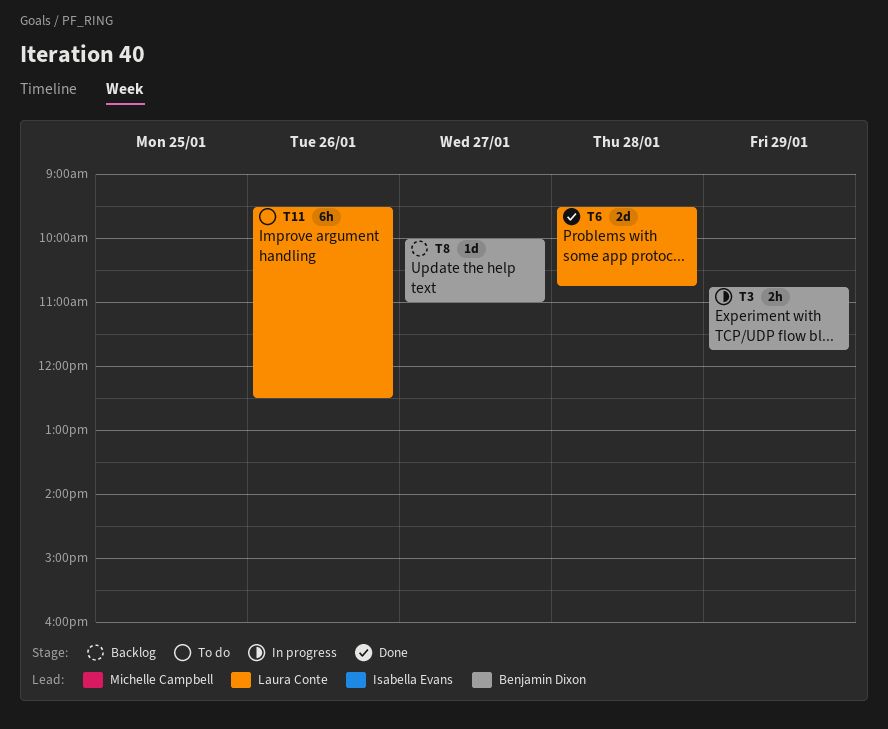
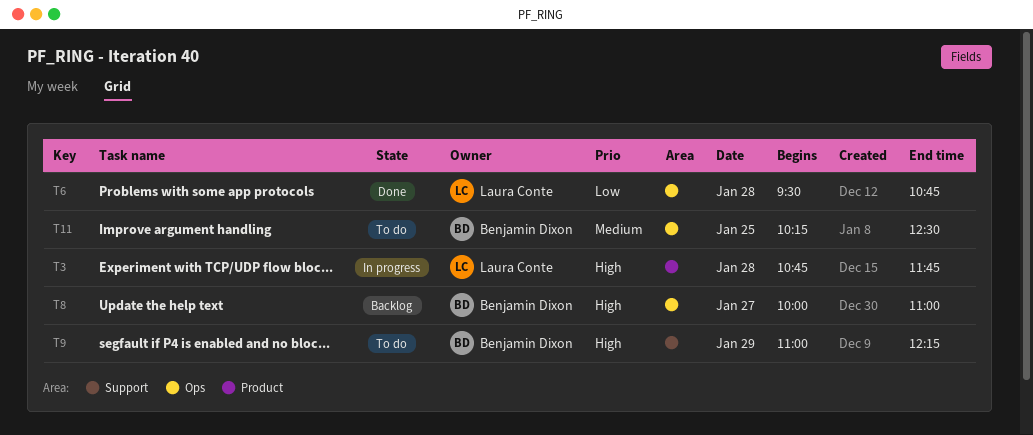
T3, owner: Benjamin Dixon -> Laura Conte
T3, day: Jan 29 -> Jan 28
T9: none -> present
T11, owner: Laura Conte -> Benjamin Dixon
T11, day: Jan 26 -> Jan 25
T11, begins: 09:30 -> 10:15

